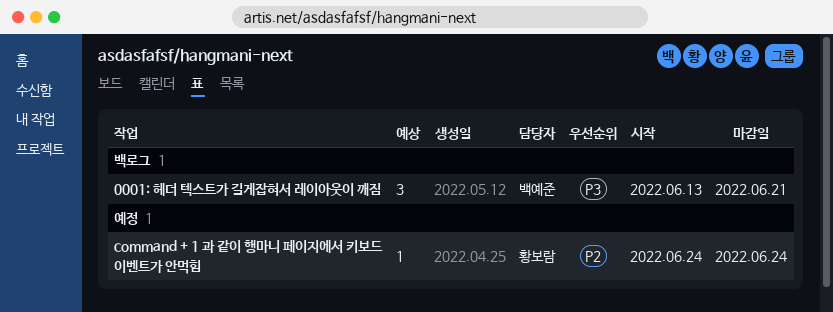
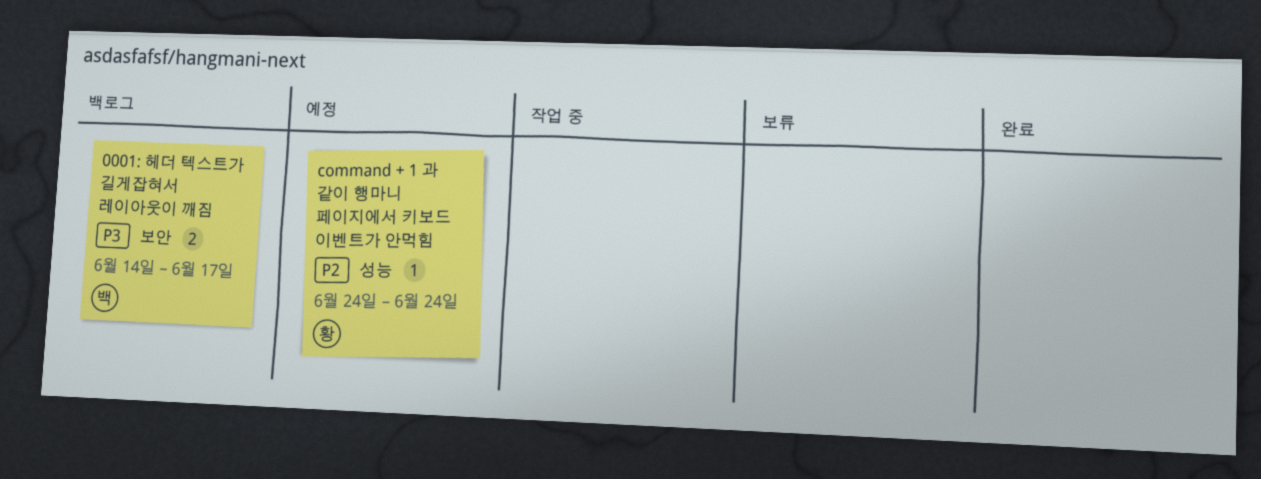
0001: 헤더 텍스트가 길게잡혀서 레이아웃이 깨짐, estimate: 3 -> 2
0001: 헤더 텍스트가 길게잡혀서 레이아웃이 깨짐, start: Jun 13 -> Jun 14
0001: 헤더 텍스트가 길게잡혀서 레이아웃이 깨짐, due: Jun 21 -> Jun 17

